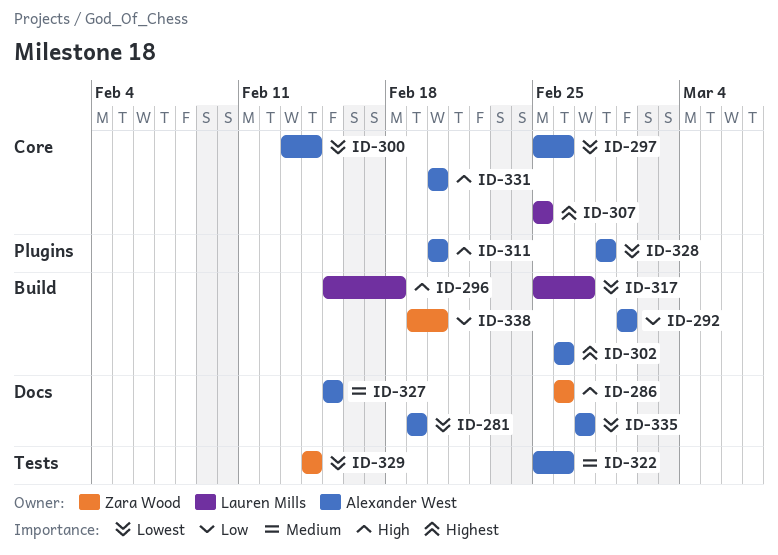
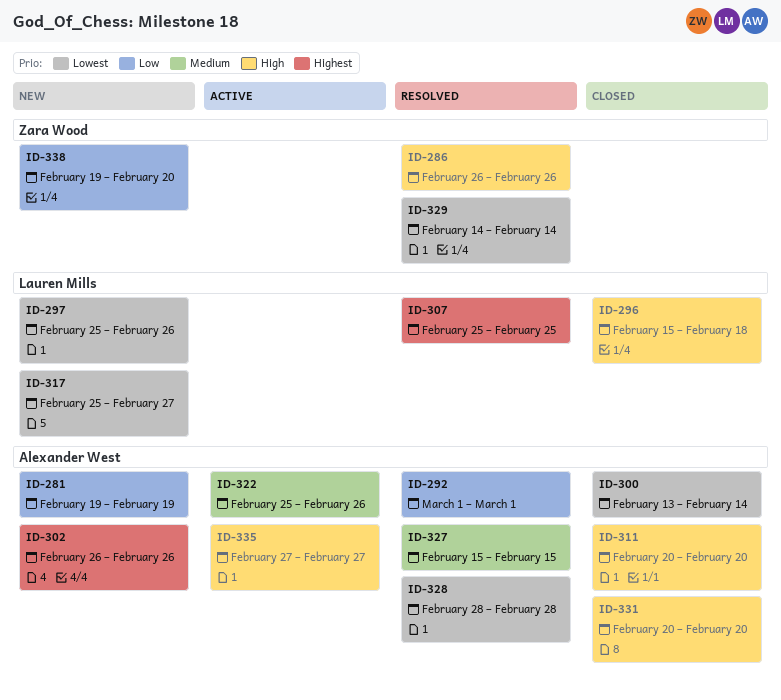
ID-281, priority: Lowest -> Low
ID-297, owner: Alexander West -> Lauren Mills
ID-335, priority: Lowest -> High

